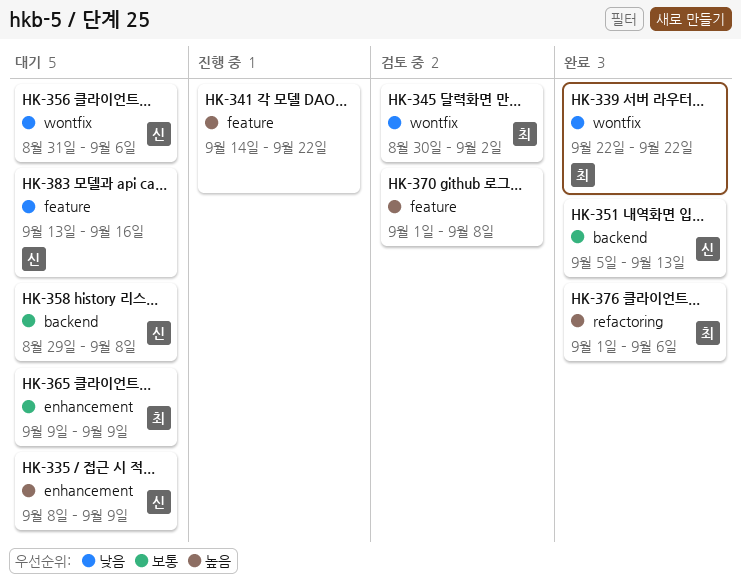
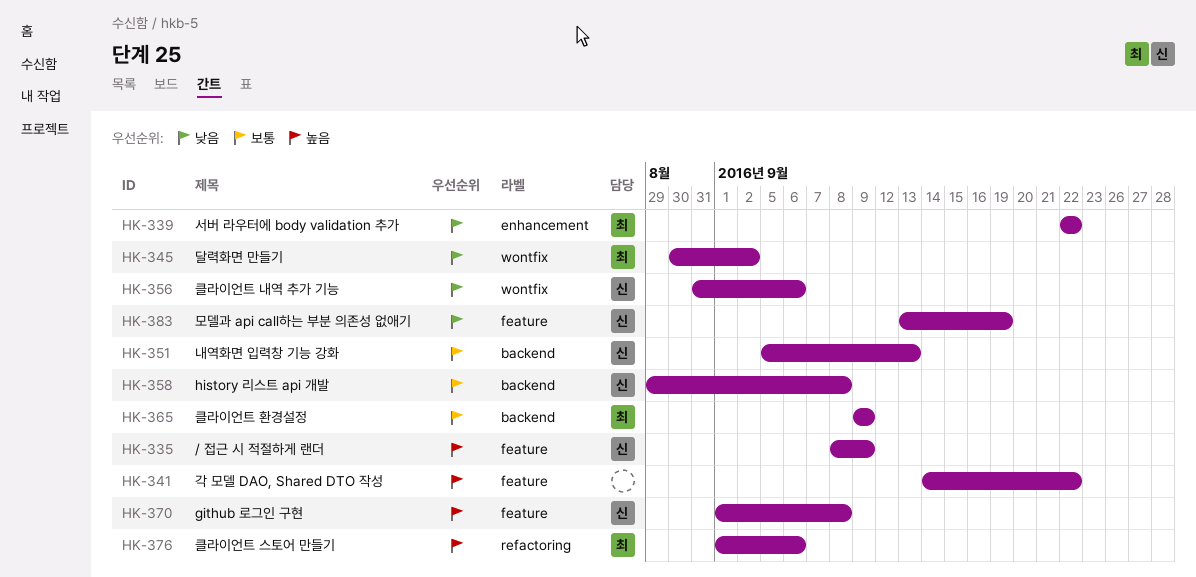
HK-335, label: enhancement -> feature
HK-339, label: wontfix -> enhancement
HK-365, label: enhancement -> backend
HK-370, owner: none -> 신
HK-383, due: Sep 16 -> Sep 19

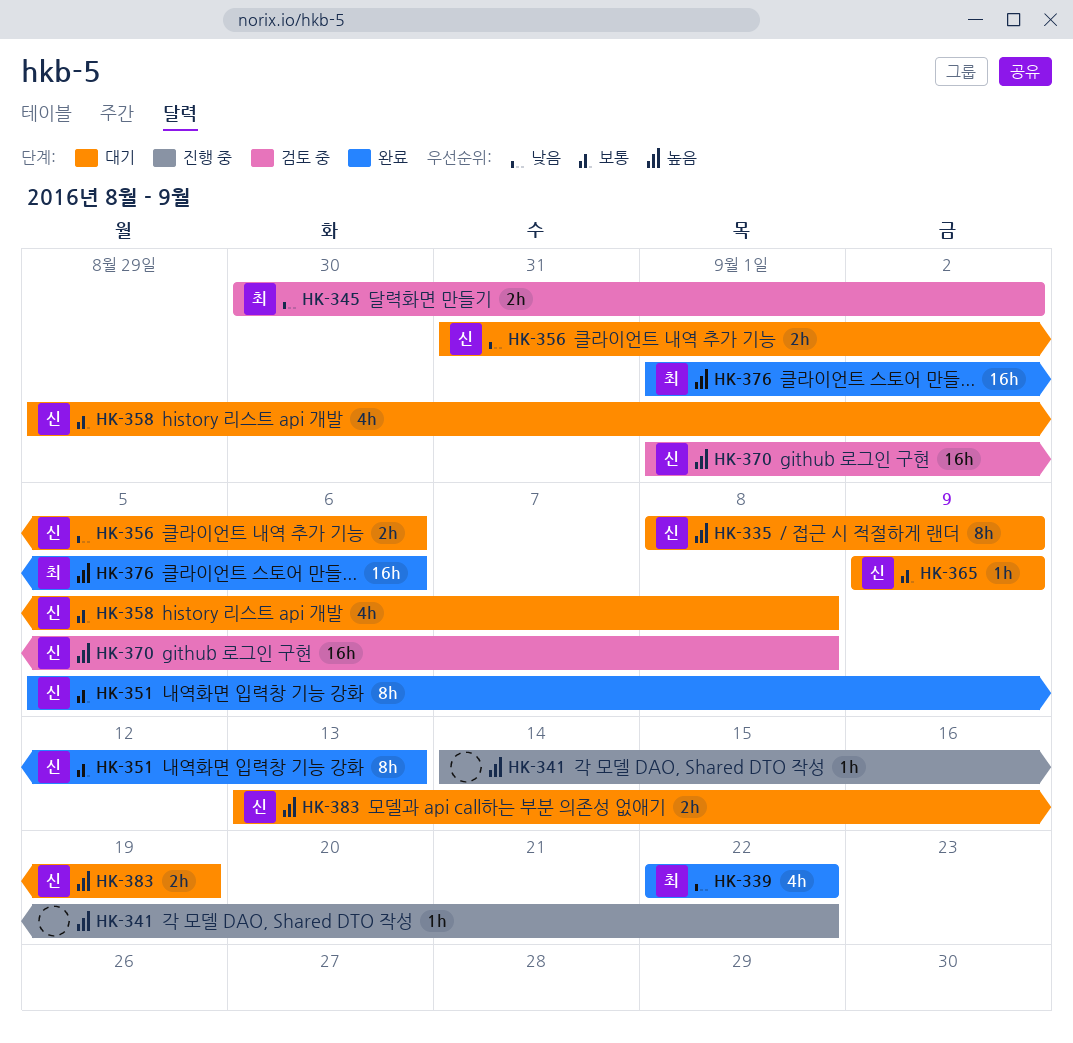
HK-365, owner: 최 -> 신
HK-383, priority: 낮음 -> 높음

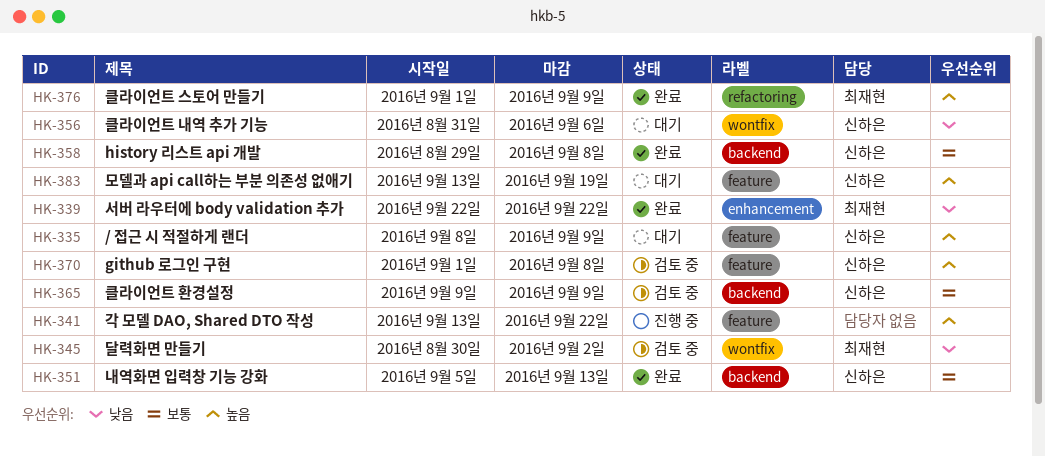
HK-341, start: Sep 14 -> Sep 13
HK-358, status: 대기 -> 완료
HK-365, status: 대기 -> 검토 중
HK-376, due: Sep 6 -> Sep 9

